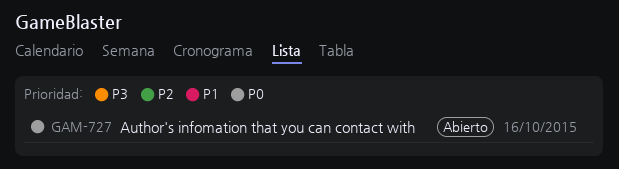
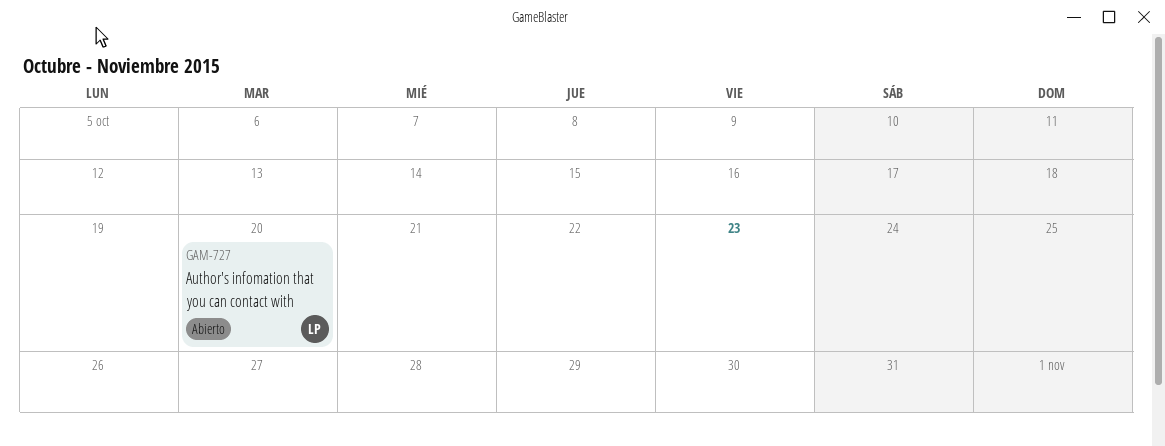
GAM-727, due: Oct 16 -> Oct 20

